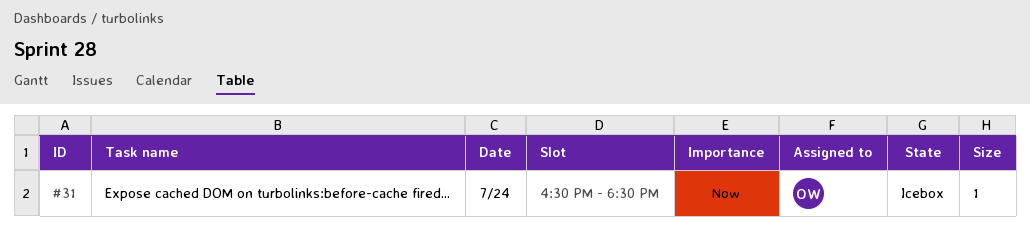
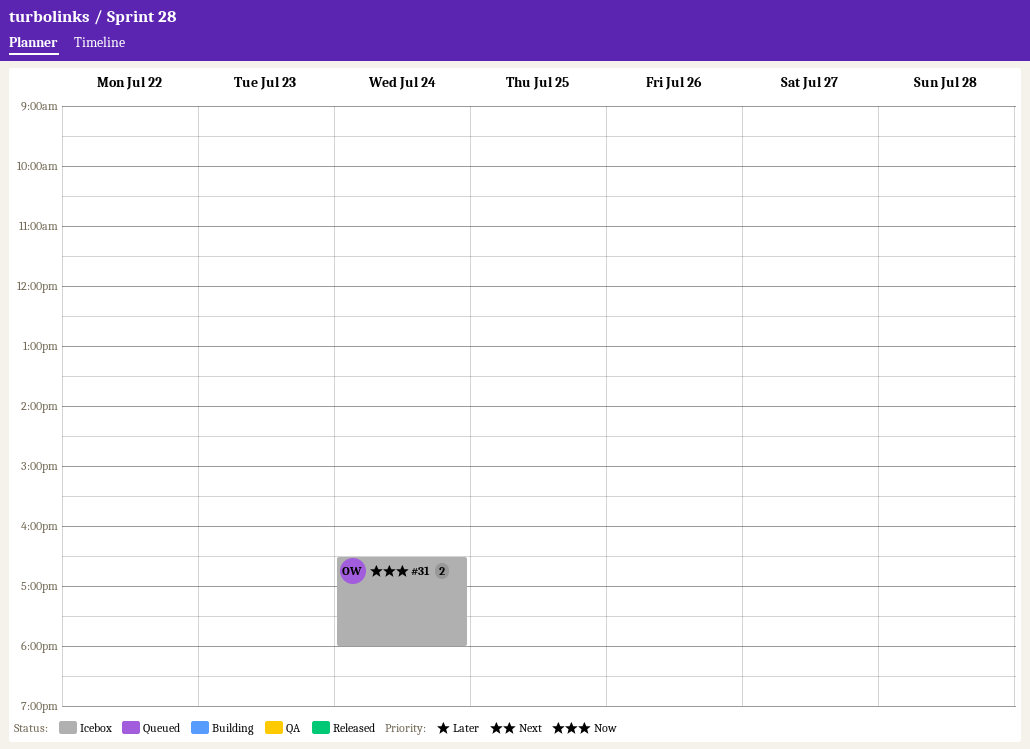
#31, estimate: 1 -> 2
#31, ends: 18:30 -> 18:00

